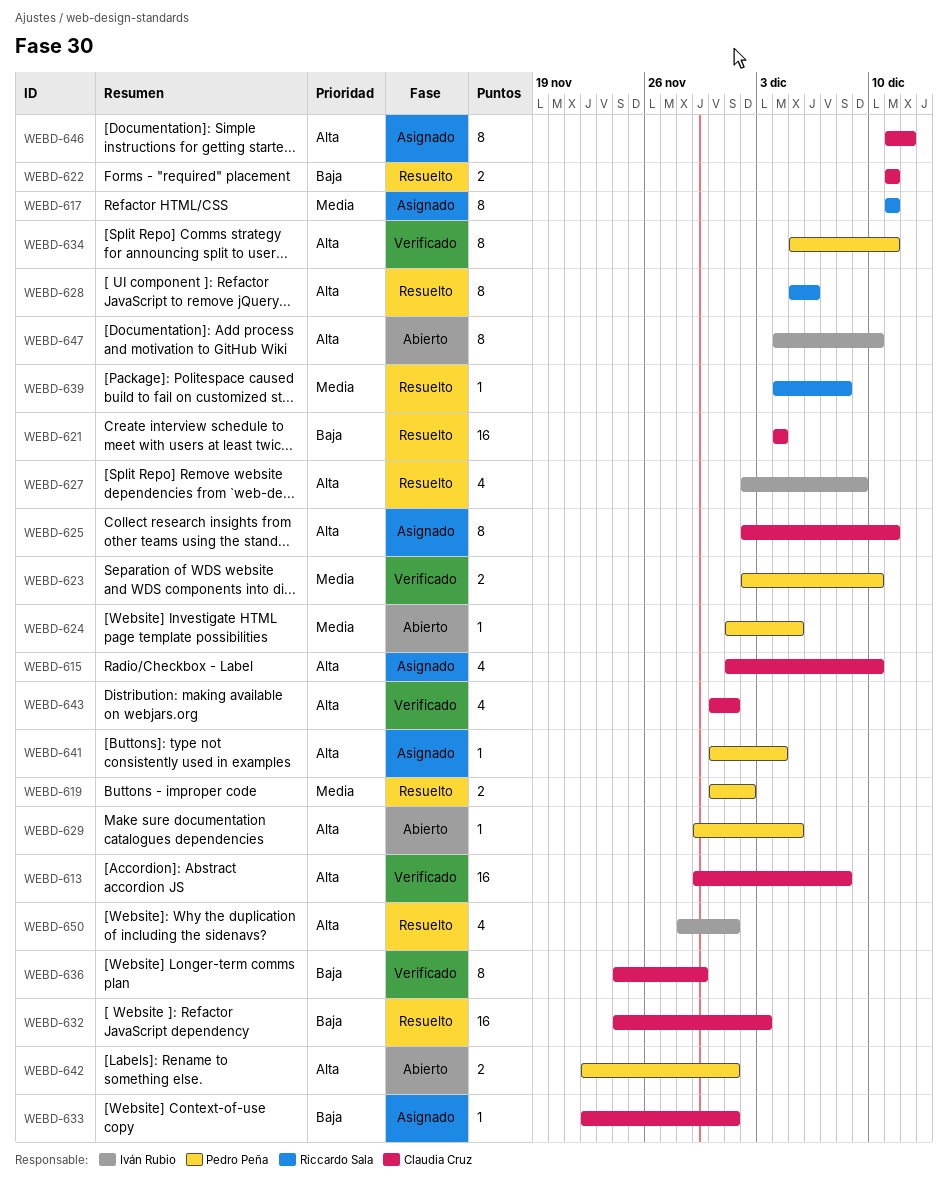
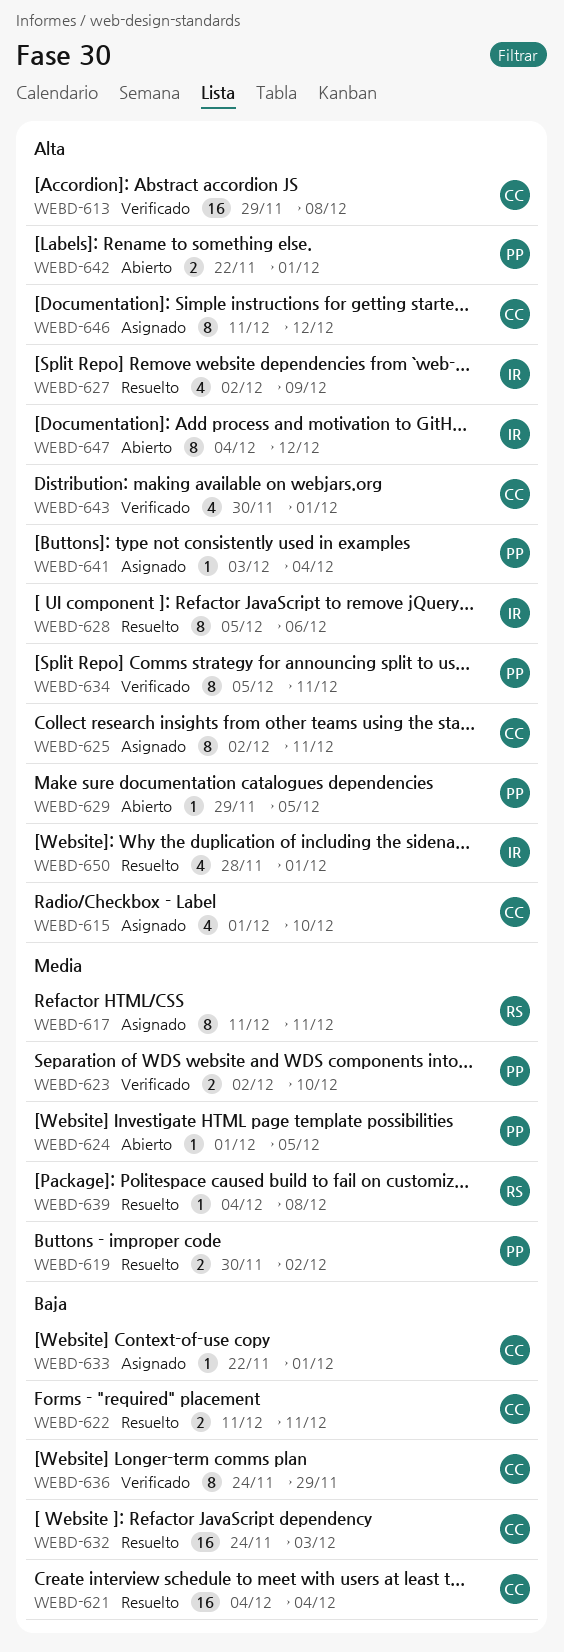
WEBD-628, owner: Riccardo Sala -> Iván Rubio
WEBD-641, start: Nov 30 -> Dec 3
WEBD-647, due: Dec 10 -> Dec 12

